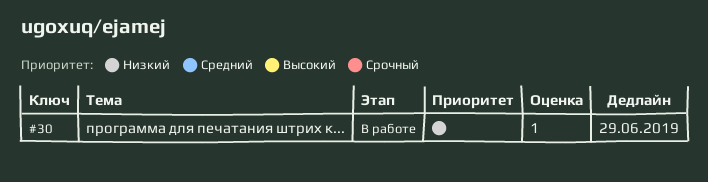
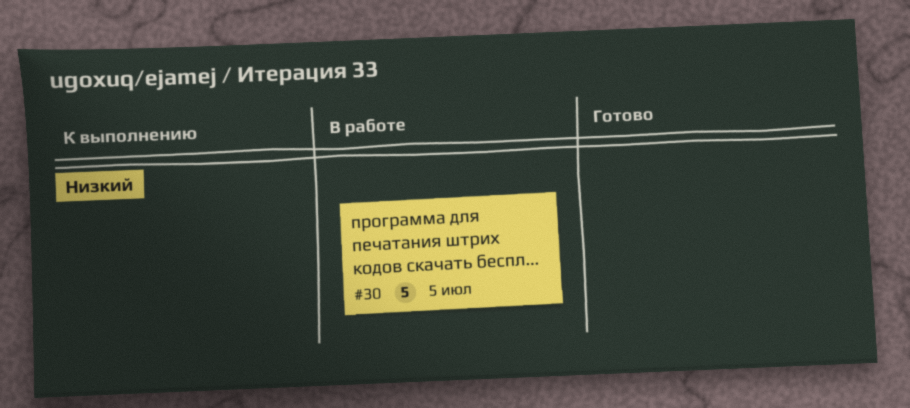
#30, estimate: 1 -> 5
#30, due: Jun 29 -> Jul 5

